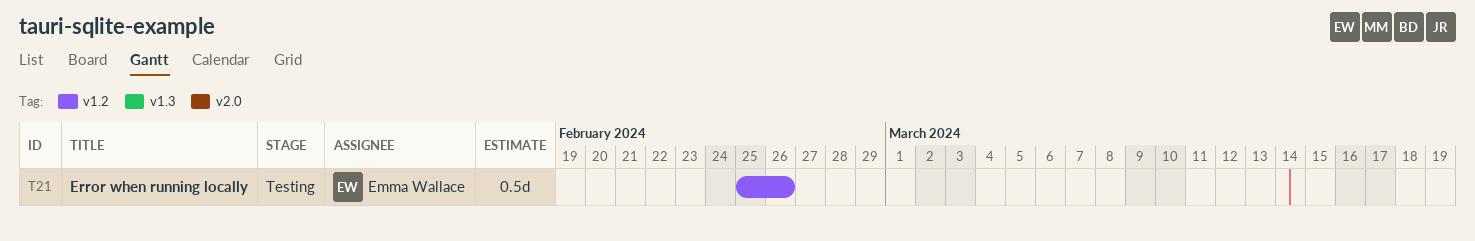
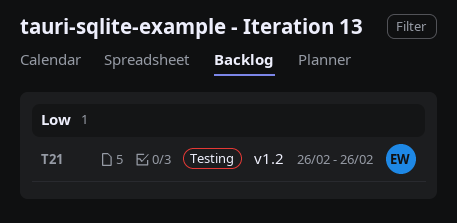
T21, start: Feb 25 -> Feb 26

